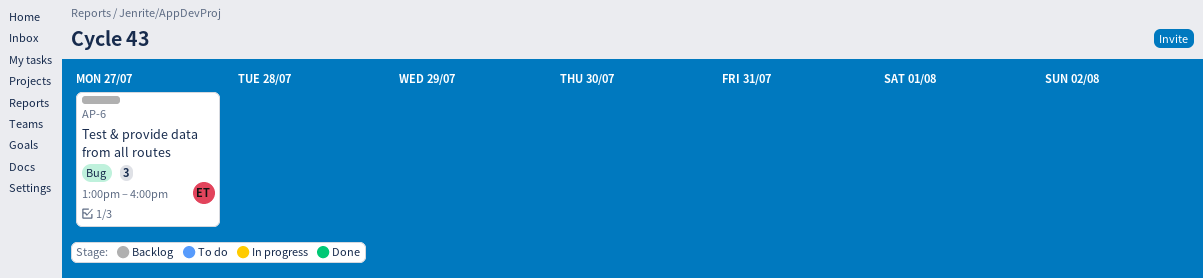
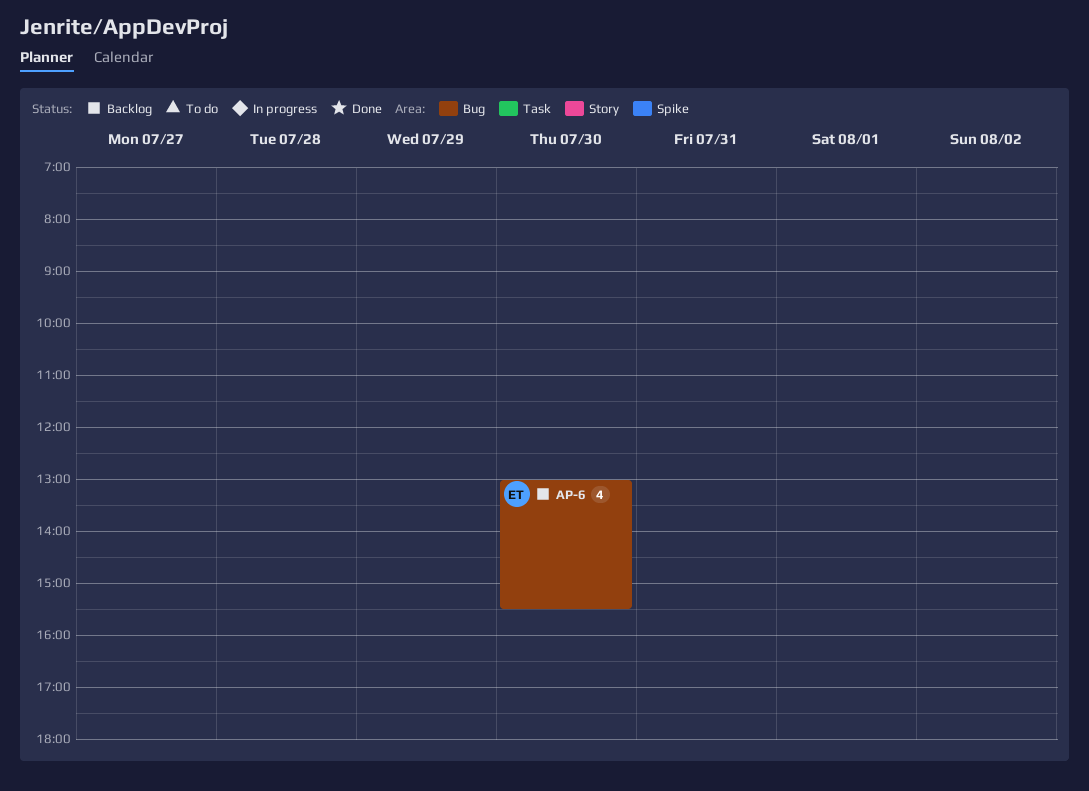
AP-6, estimate: 3 -> 4
AP-6, day: Jul 27 -> Jul 30
AP-6, ends: 16:00 -> 15:30

